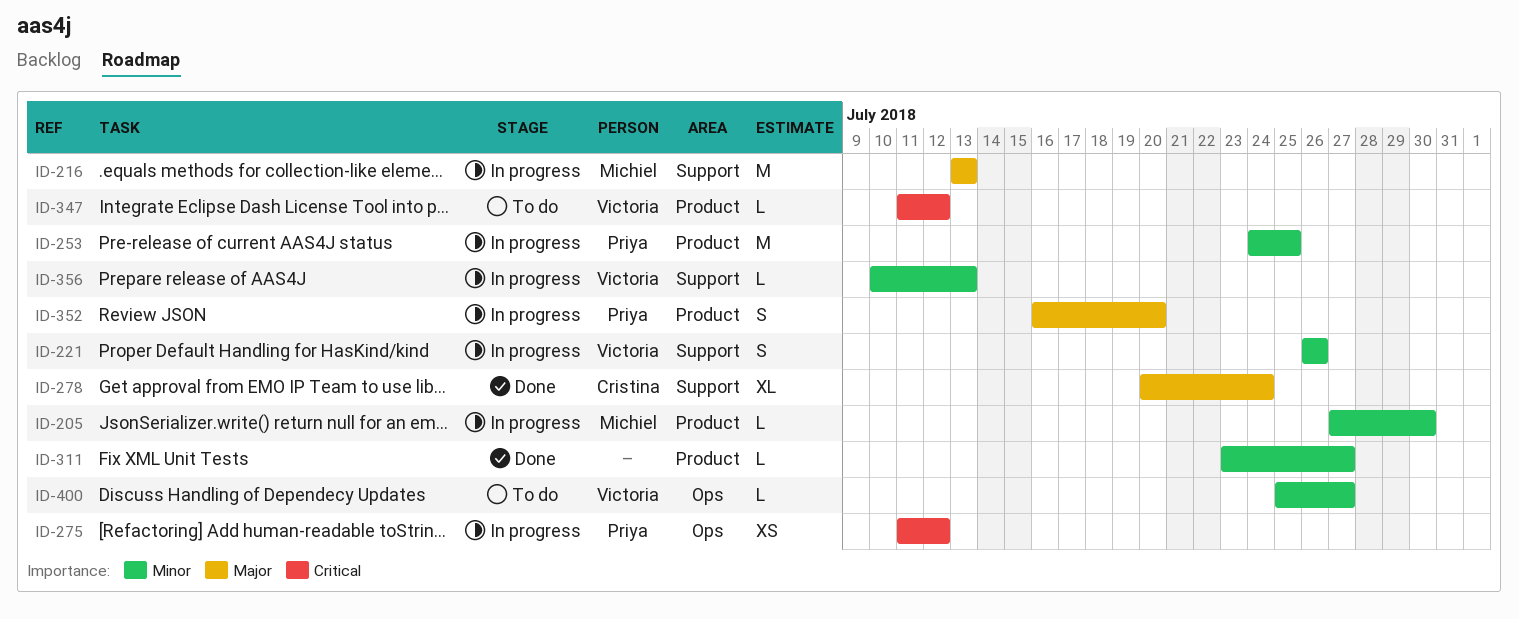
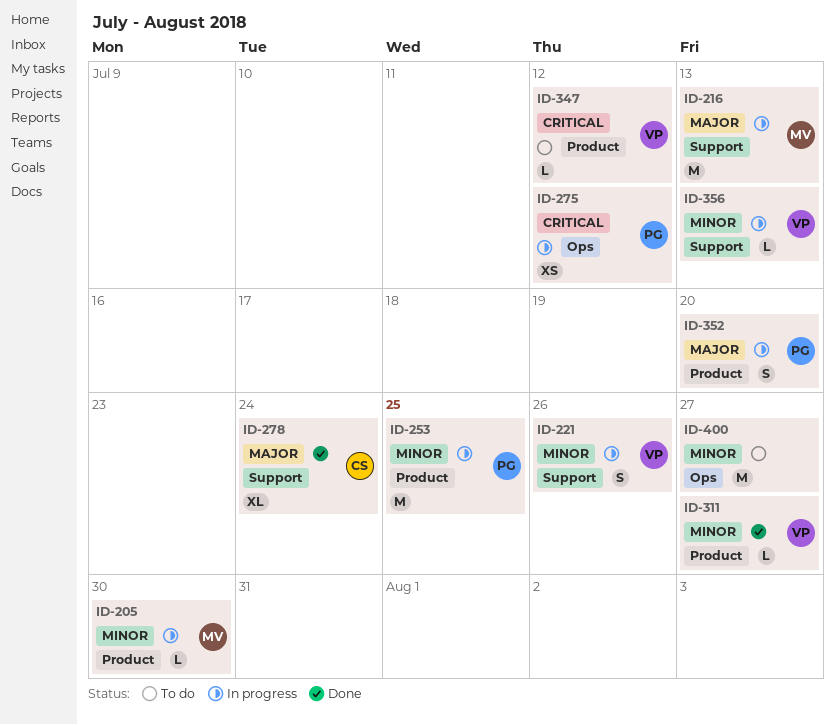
ID-311, owner: none -> Victoria
ID-400, owner: Victoria -> none
ID-400, estimate: L -> M

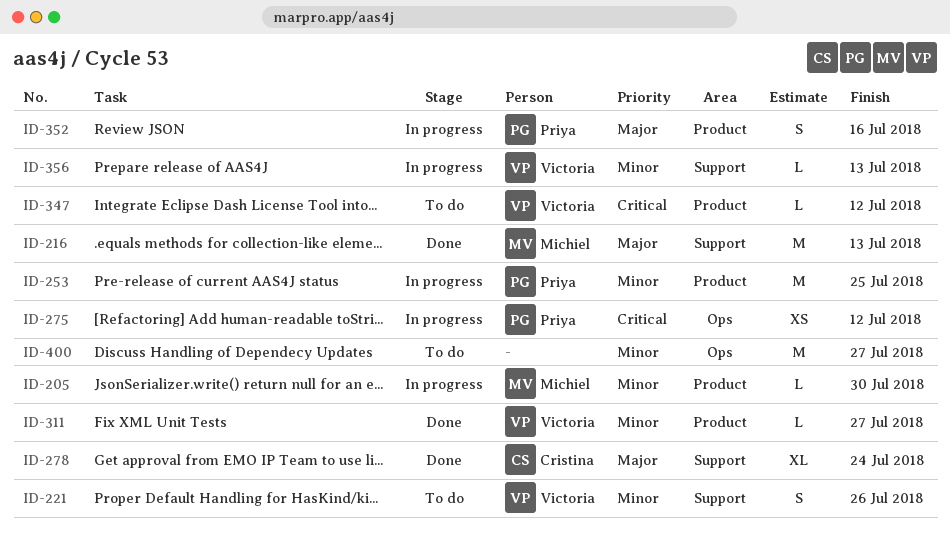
ID-216, status: In progress -> Done
ID-221, status: In progress -> To do
ID-352, due: Jul 20 -> Jul 16

